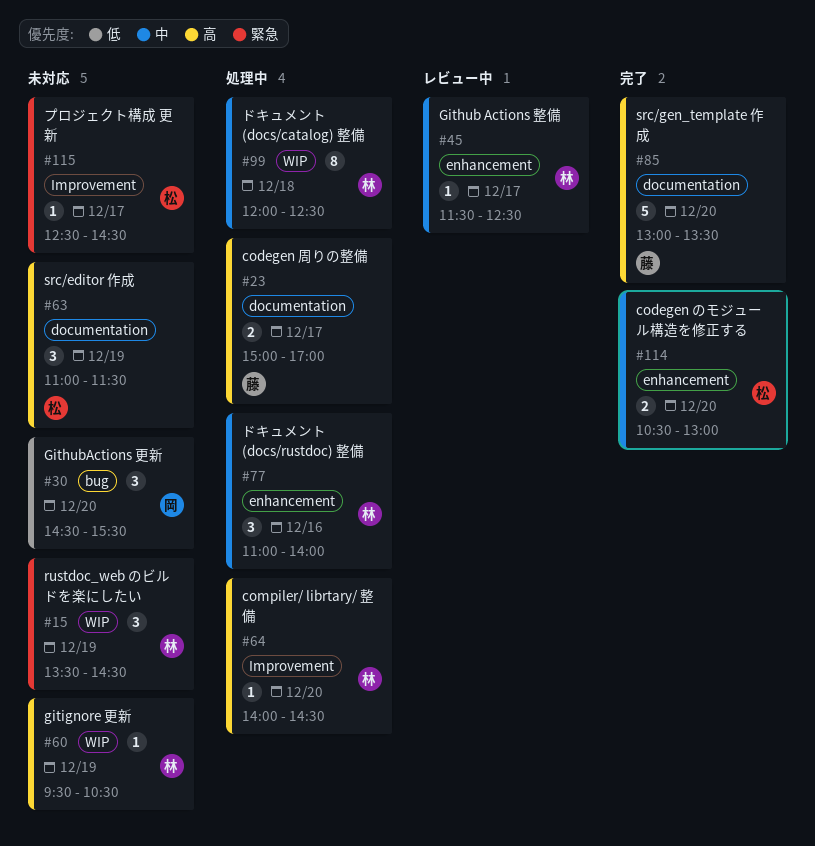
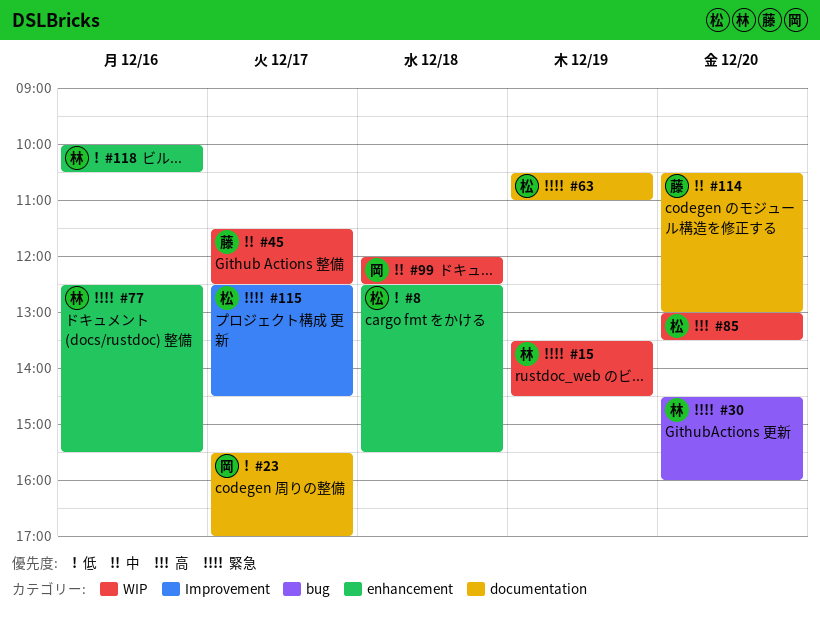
#8: none -> present
#23, owner: 藤 -> 岡
#23, priority: 高 -> 低
#23, begins: 15:00 -> 15:30
#30, owner: 岡 -> 林
#30, priority: 低 -> 緊急
#30, ends: 15:30 -> 16:00
#45, owner: 林 -> 藤
#45, label: enhancement -> WIP
#60: present -> none
#63, priority: 高 -> 緊急
#63, begins: 11:00 -> 10:30
#63, ends: 11:30 -> 11:00
#64: present -> none
#77, priority: 中 -> 緊急
#77, begins: 11:00 -> 12:30
#77, ends: 14:00 -> 15:30
#85, owner: 藤 -> 松
#85, label: documentation -> WIP
#99, owner: 林 -> 岡
#114, owner: 松 -> 藤
#114, label: enhancement -> documentation
#118: none -> present

